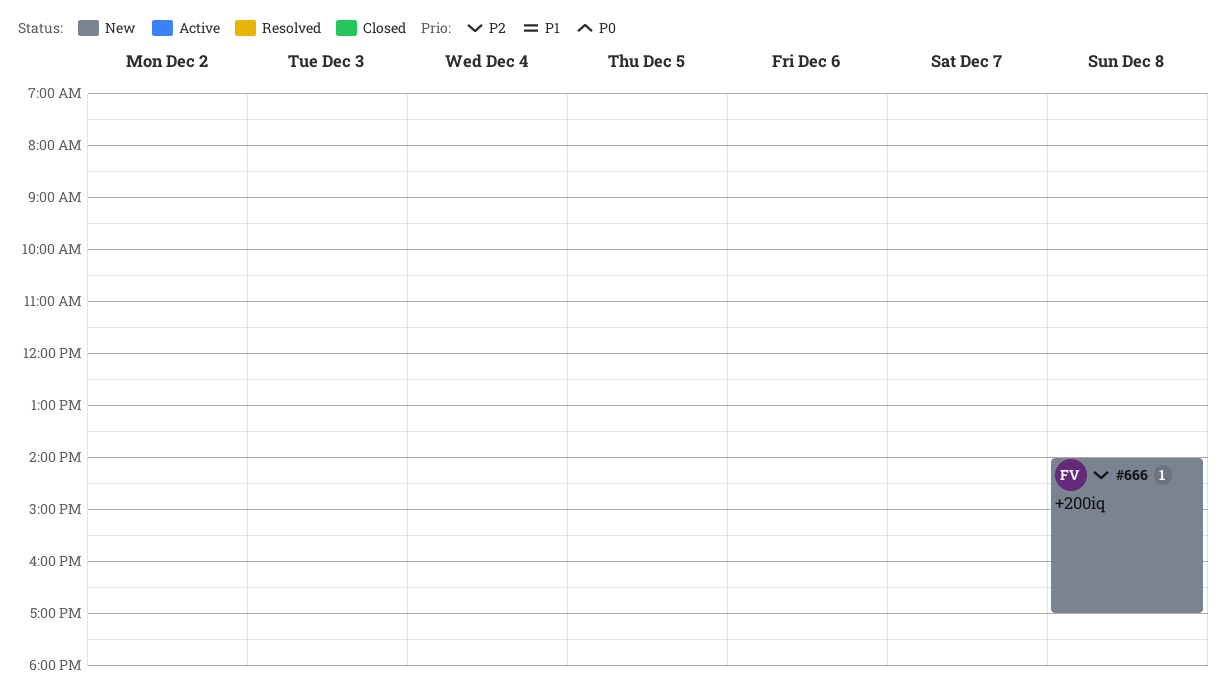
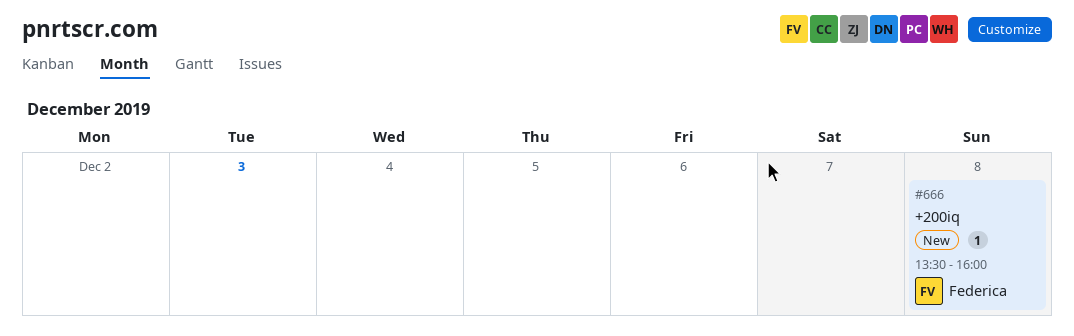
#666, begins: 14:00 -> 13:30
#666, ends: 17:00 -> 16:00

